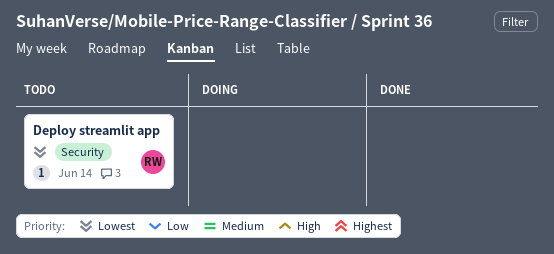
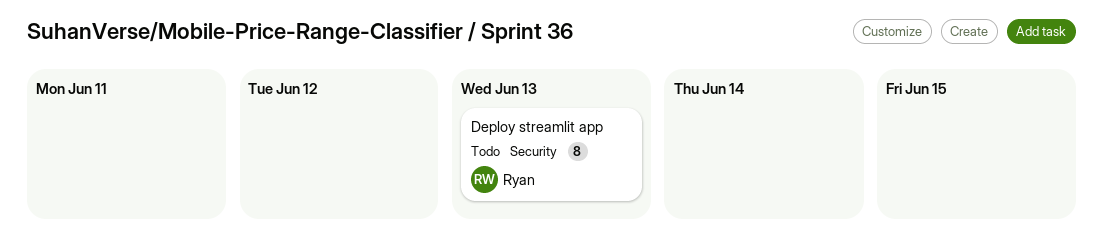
Deploy streamlit app, estimate: 1 -> 8
Deploy streamlit app, due: Jun 14 -> Jun 13

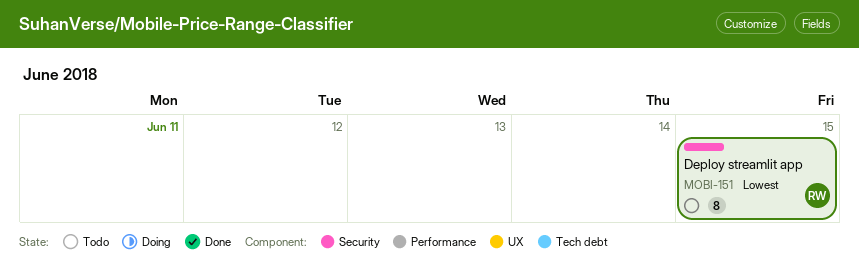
Deploy streamlit app, due: Jun 13 -> Jun 15

